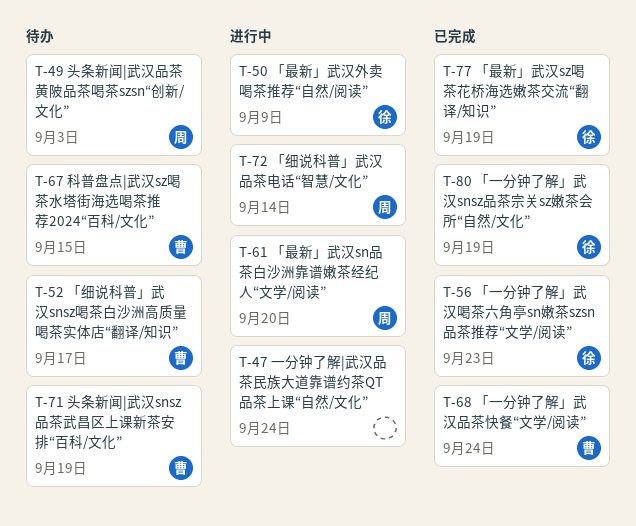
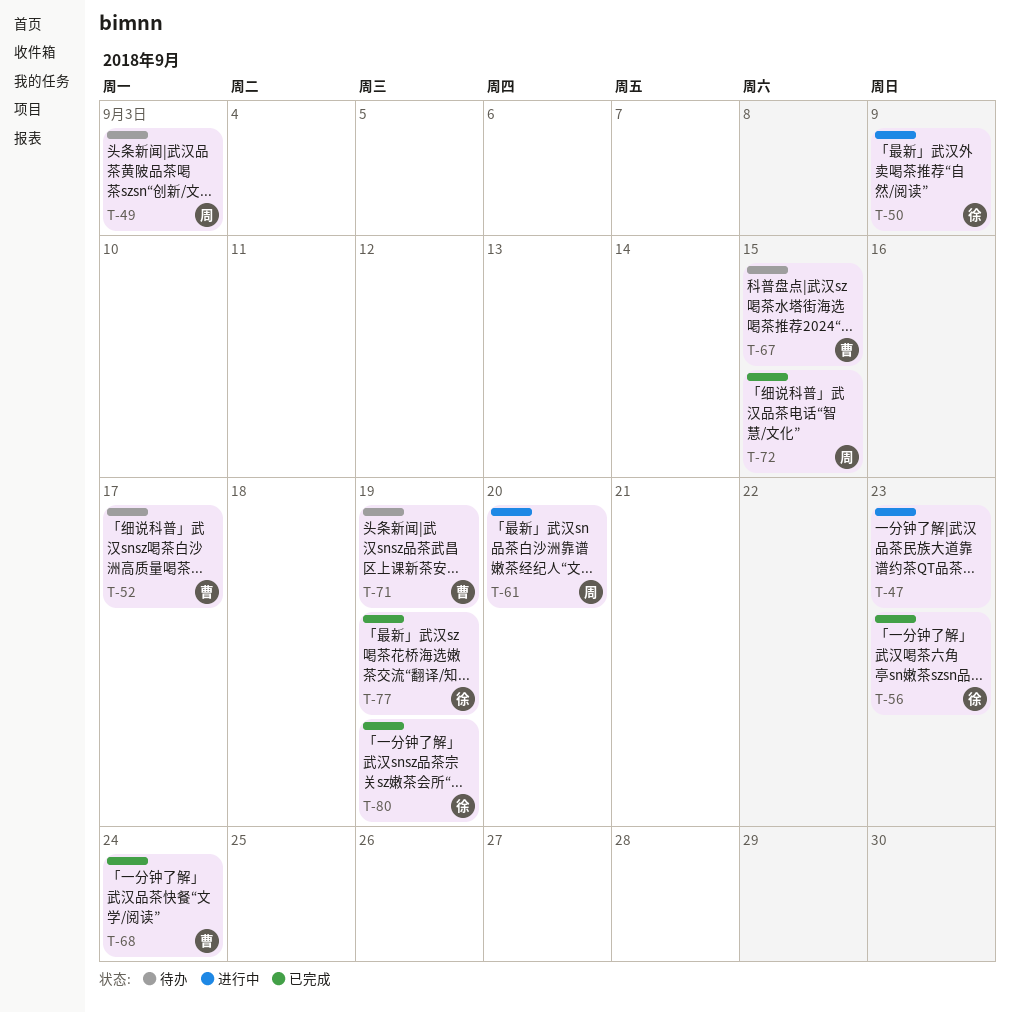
T-47, due: Sep 24 -> Sep 23
T-72, status: 进行中 -> 已完成
T-72, due: Sep 14 -> Sep 15

